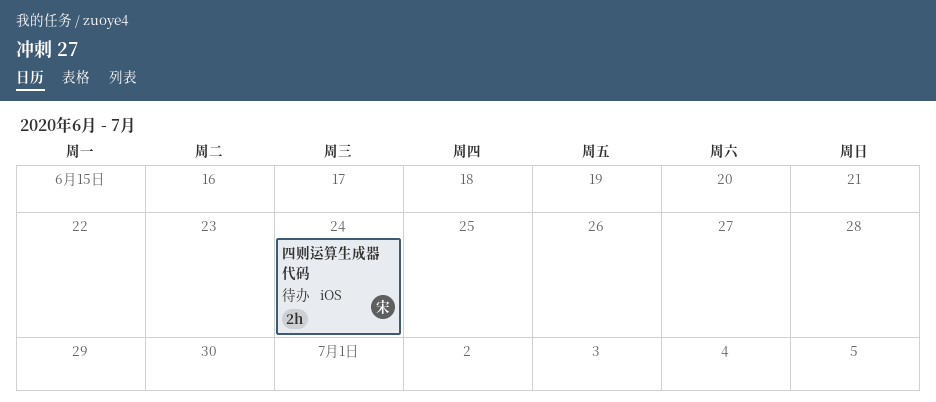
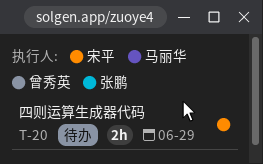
四则运算生成器代码, due: Jun 24 -> Jun 29

